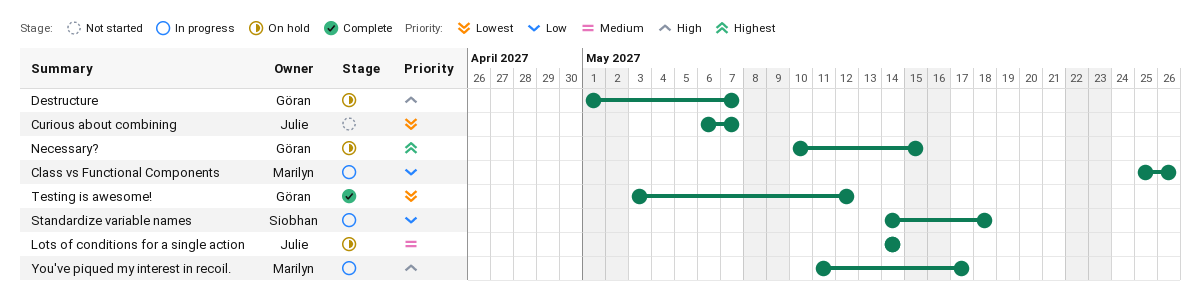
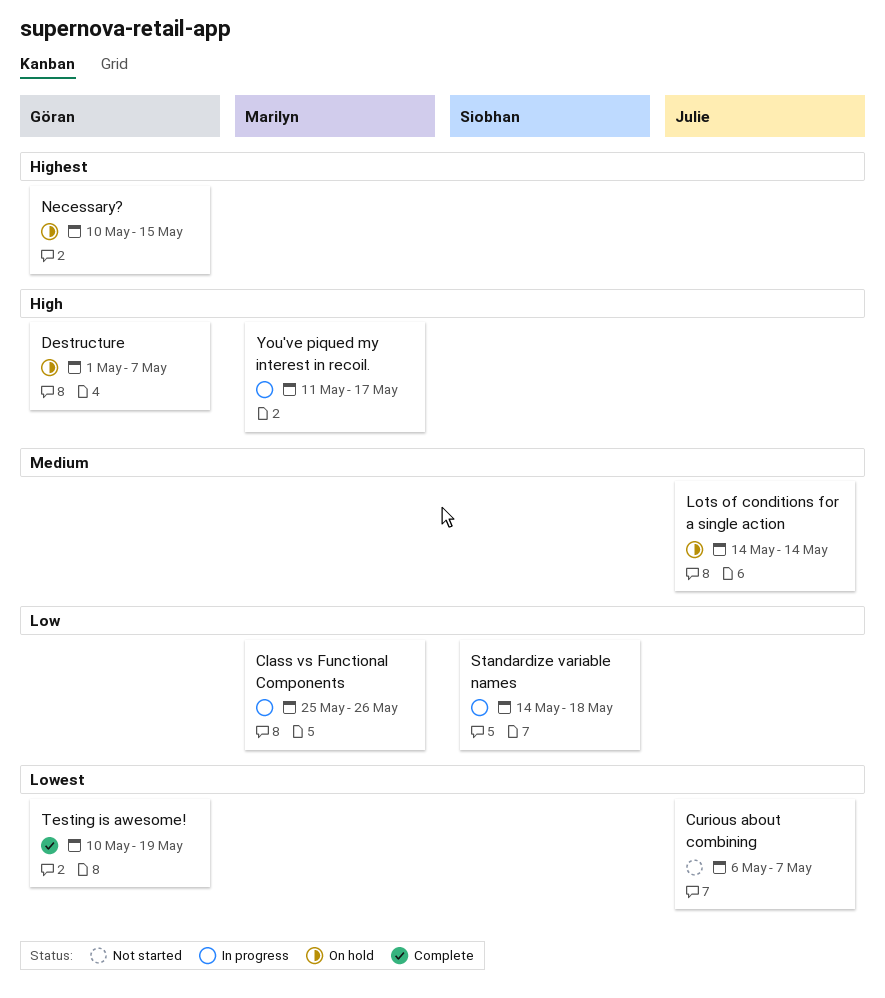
Testing is awesome!, start: May 3 -> May 10
Testing is awesome!, due: May 12 -> May 19

